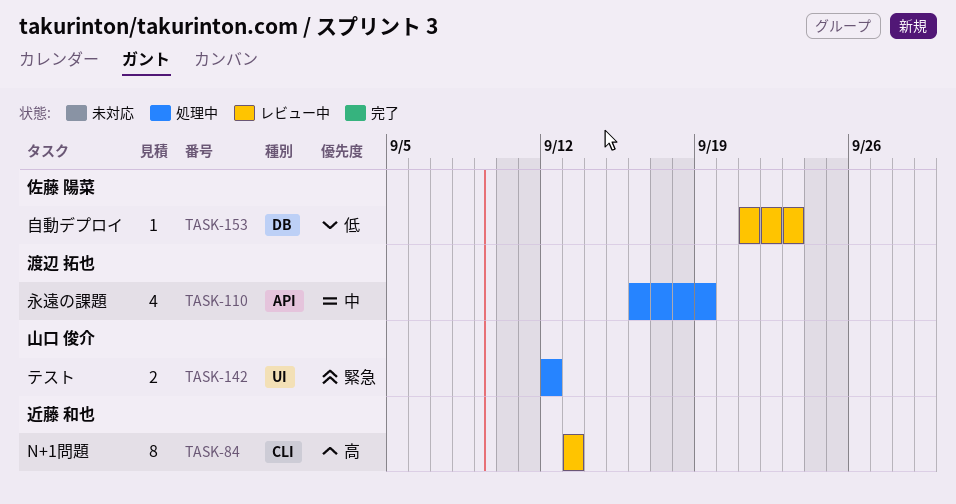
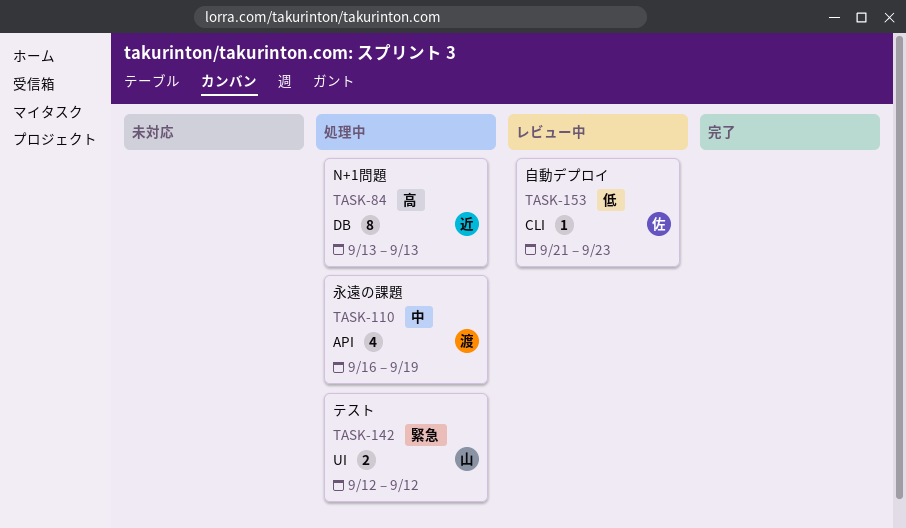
TASK-84, status: レビュー中 -> 処理中
TASK-84, label: CLI -> DB
TASK-153, label: DB -> CLI

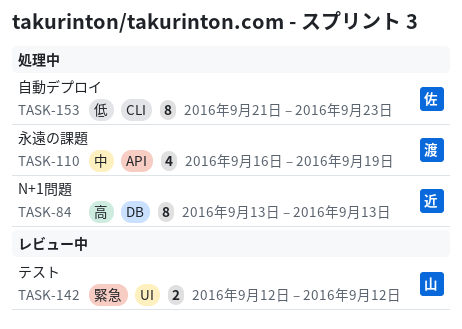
TASK-142, status: 処理中 -> レビュー中
TASK-153, status: レビュー中 -> 処理中
TASK-153, estimate: 1 -> 8

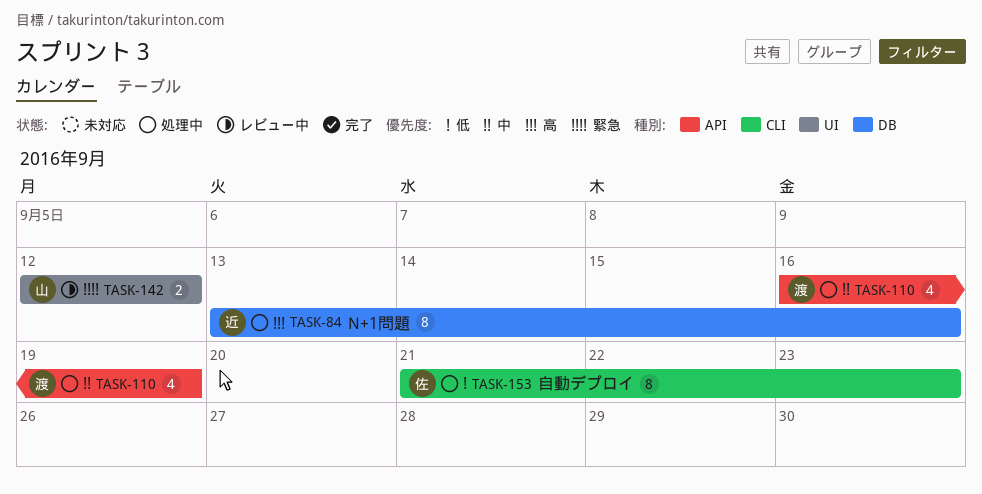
TASK-84, due: Sep 13 -> Sep 16

